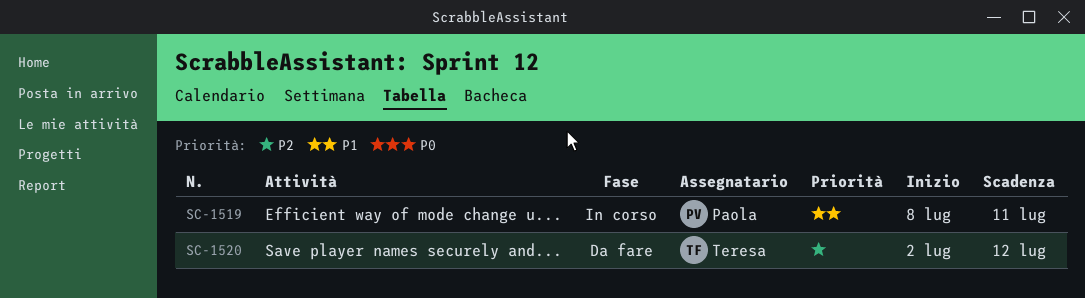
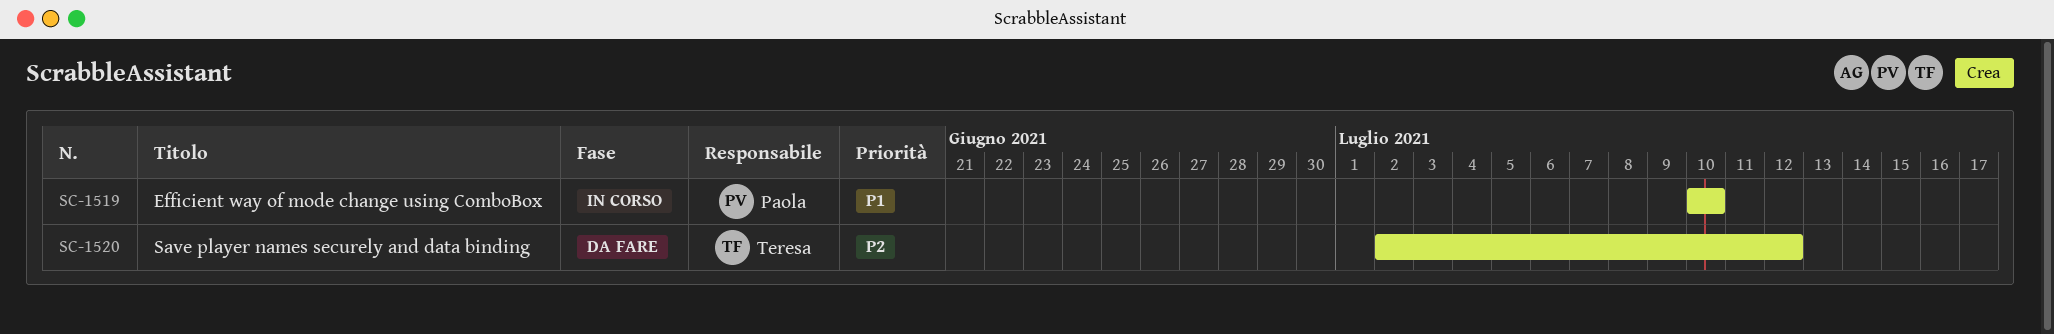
SC-1519, start: Jul 8 -> Jul 10
SC-1519, due: Jul 11 -> Jul 10

